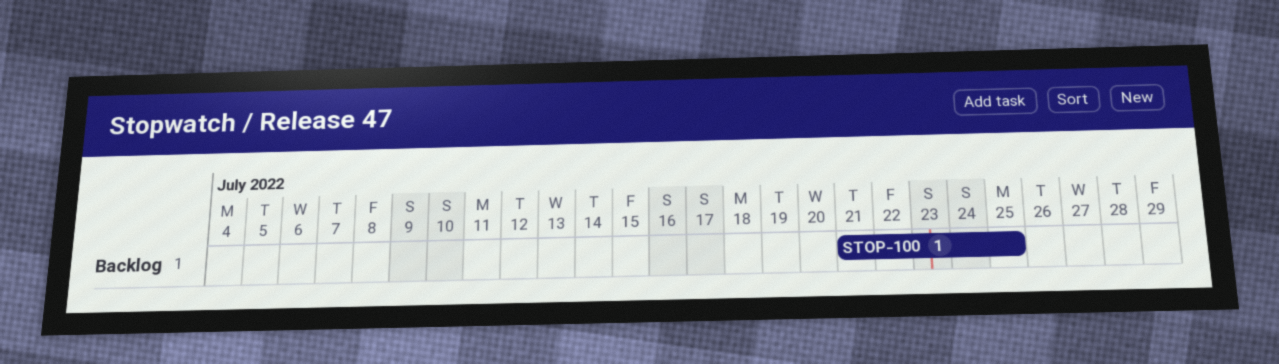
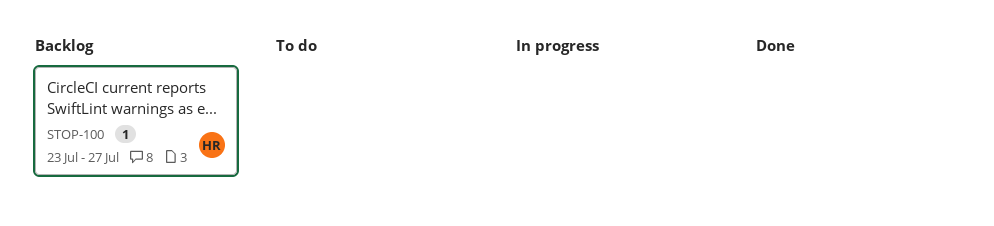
STOP-100, start: Jul 21 -> Jul 23
STOP-100, due: Jul 25 -> Jul 27

